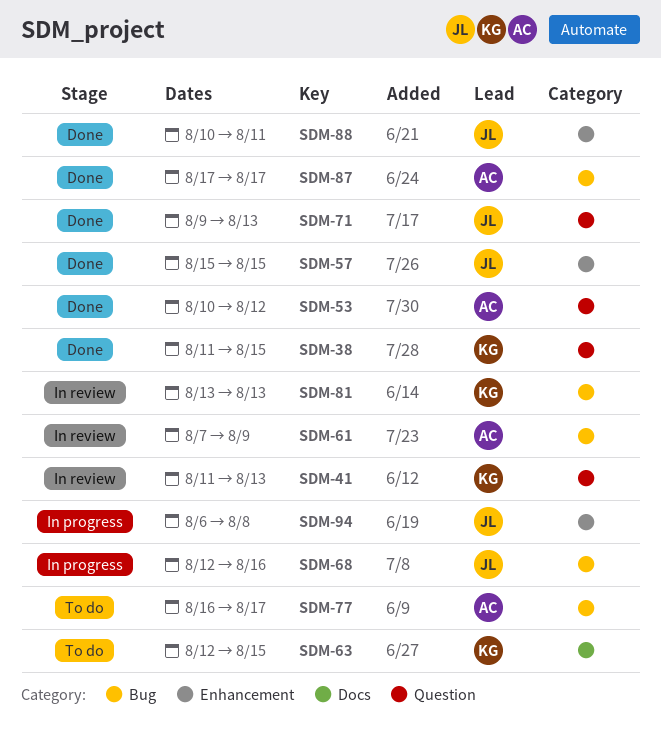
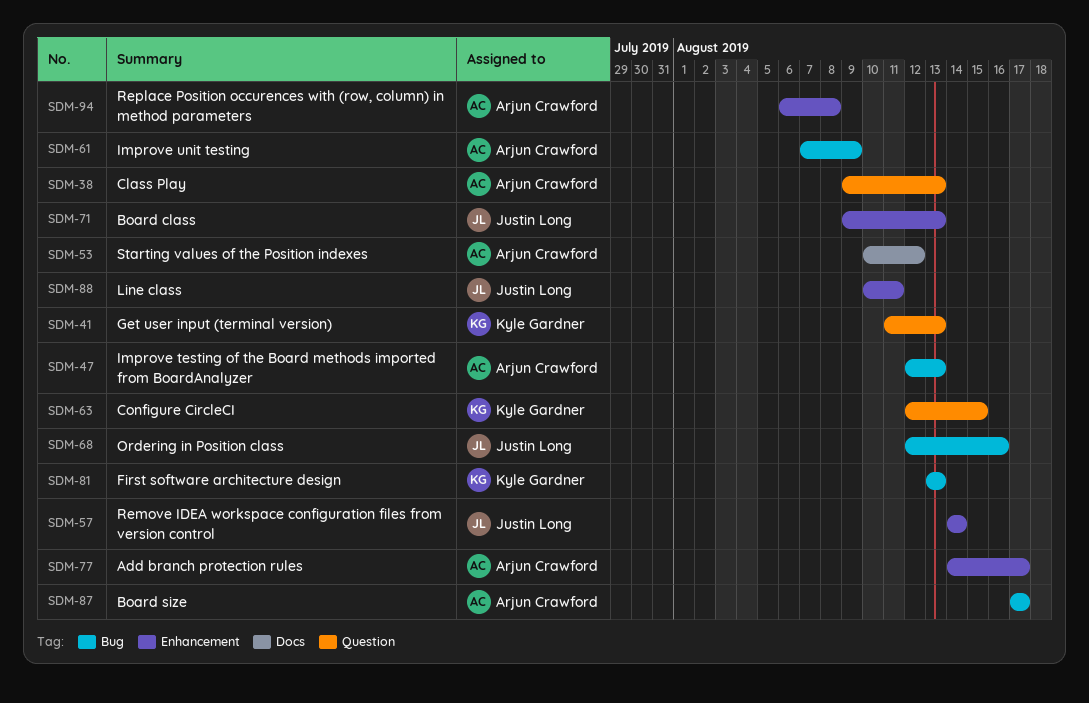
SDM-38, owner: Kyle Gardner -> Arjun Crawford
SDM-38, start: Aug 11 -> Aug 9
SDM-38, due: Aug 15 -> Aug 13
SDM-47: none -> present
SDM-53, label: Question -> Docs
SDM-57, start: Aug 15 -> Aug 14
SDM-57, due: Aug 15 -> Aug 14
SDM-63, label: Docs -> Question
SDM-71, label: Question -> Enhancement
SDM-77, label: Bug -> Enhancement
SDM-77, start: Aug 16 -> Aug 14
SDM-94, owner: Justin Long -> Arjun Crawford

